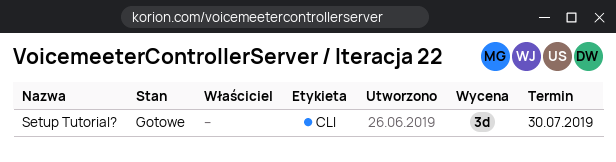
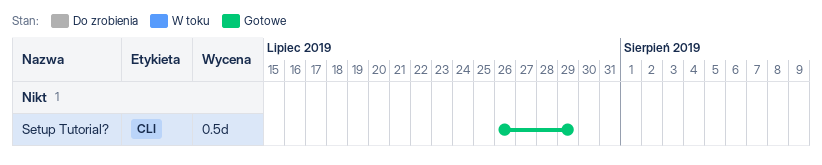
Setup Tutorial?, estimate: 3d -> 0.5d
Setup Tutorial?, due: Jul 30 -> Jul 29

